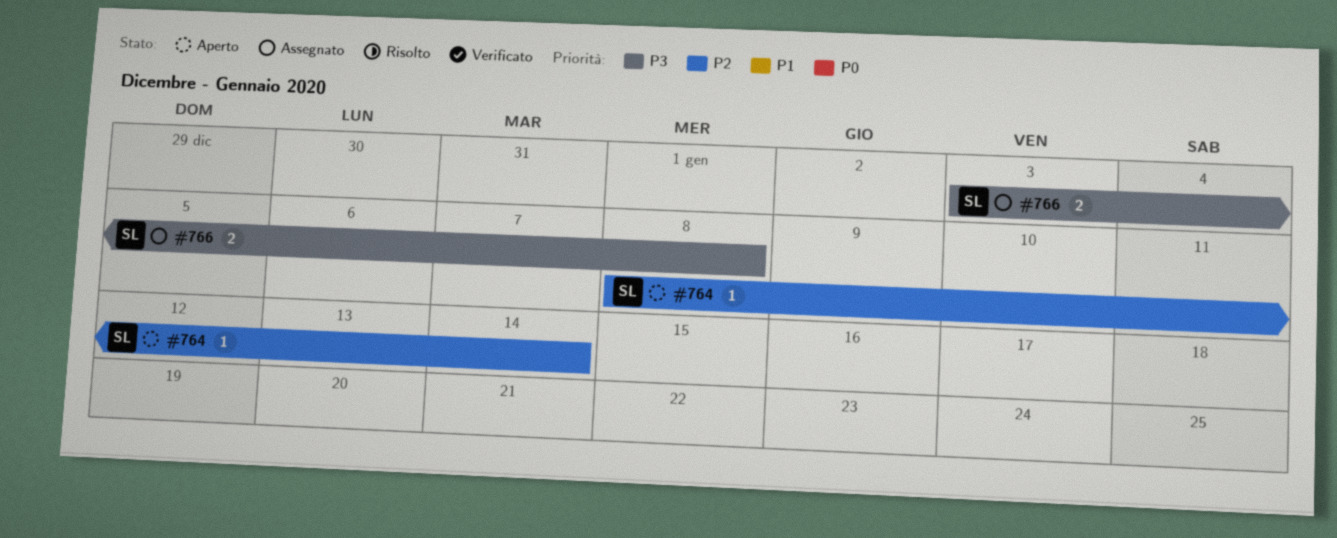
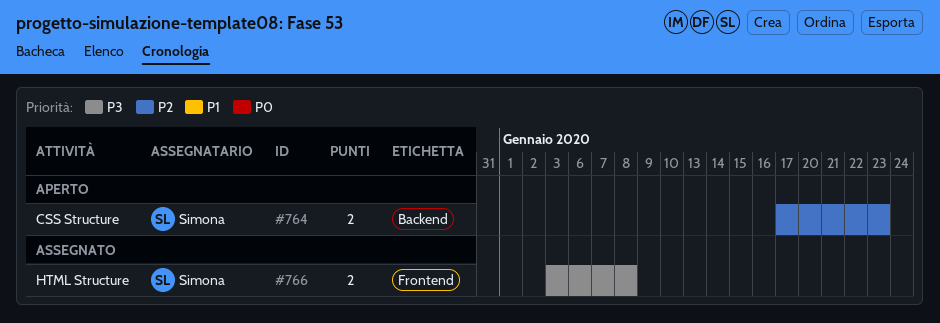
#764, estimate: 1 -> 2
#764, start: Jan 8 -> Jan 17
#764, due: Jan 14 -> Jan 23

